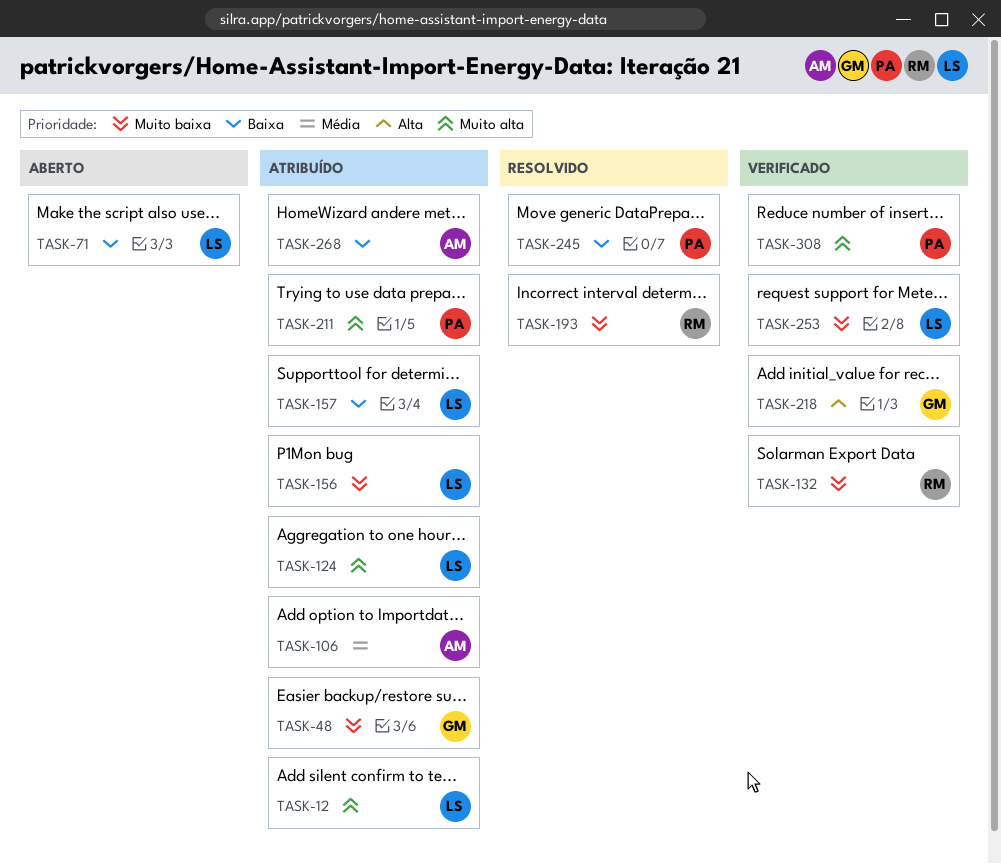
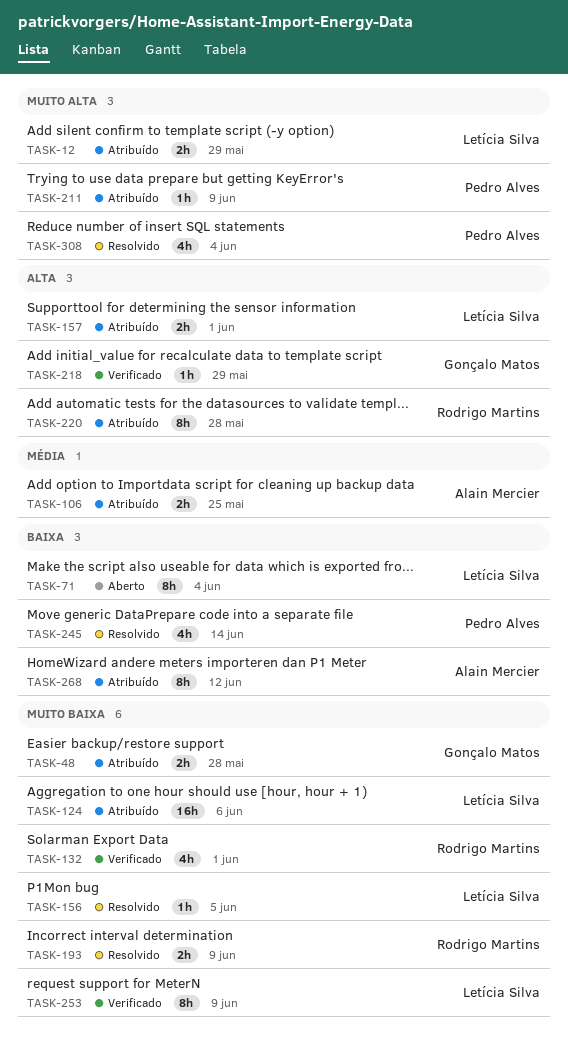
TASK-124, priority: Muito alta -> Muito baixa
TASK-156, status: Atribuído -> Resolvido
TASK-157, priority: Baixa -> Alta
TASK-220: none -> present
TASK-308, status: Verificado -> Resolvido

